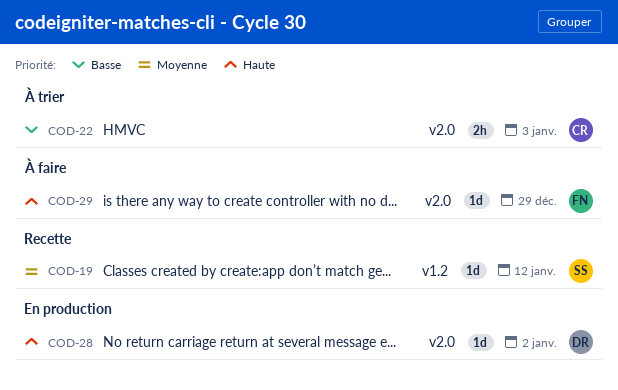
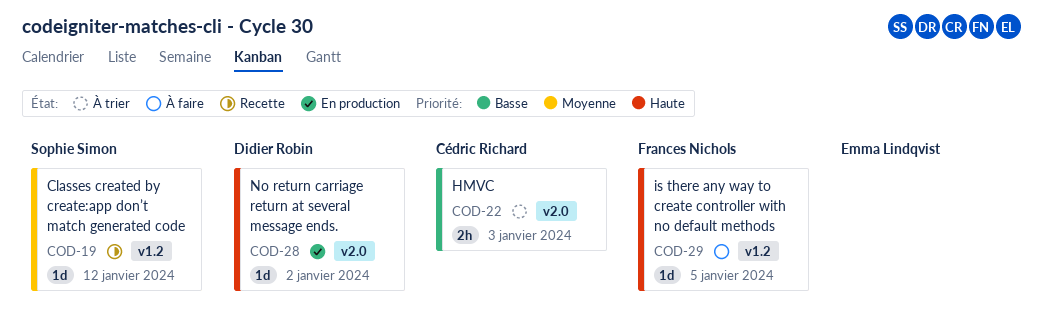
COD-29, label: v2.0 -> v1.2
COD-29, due: Dec 29 -> Jan 5

